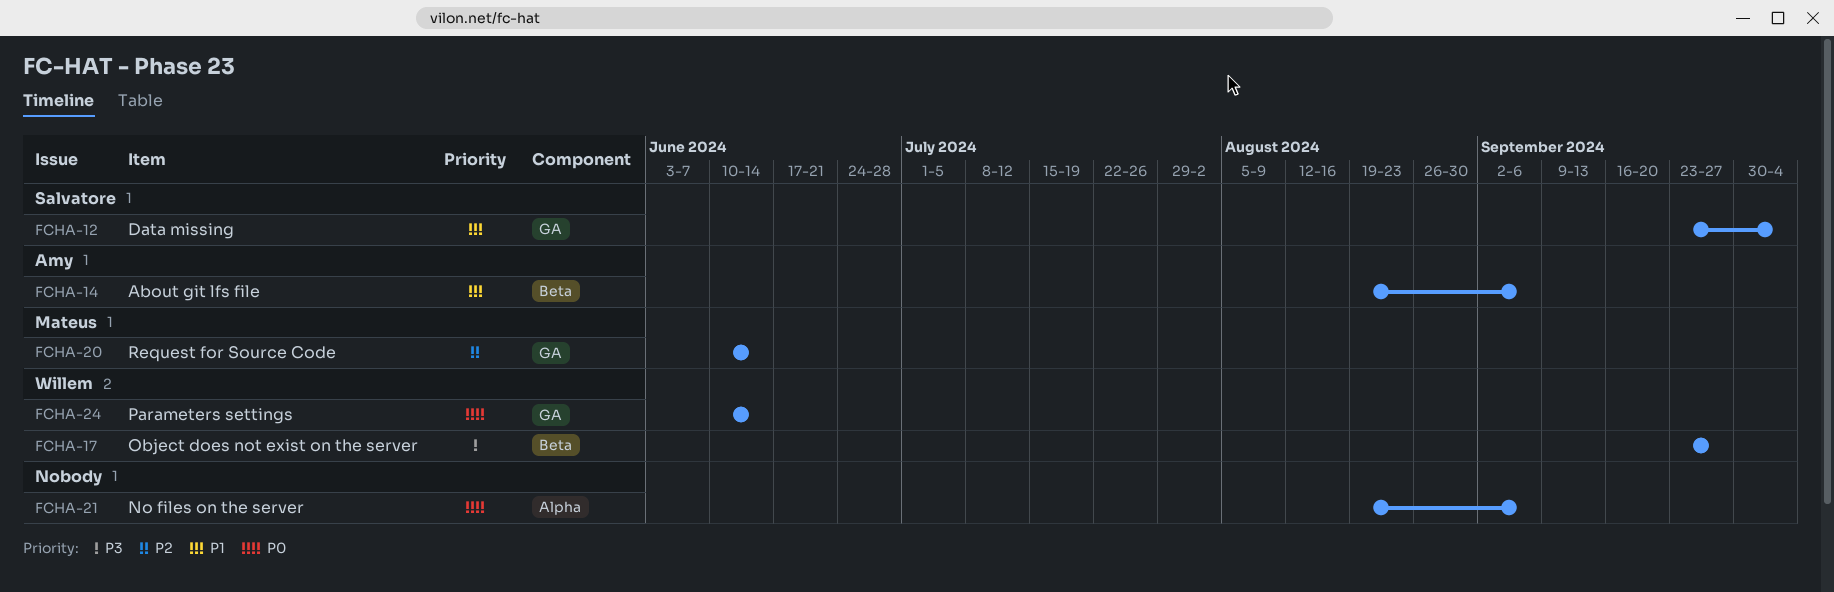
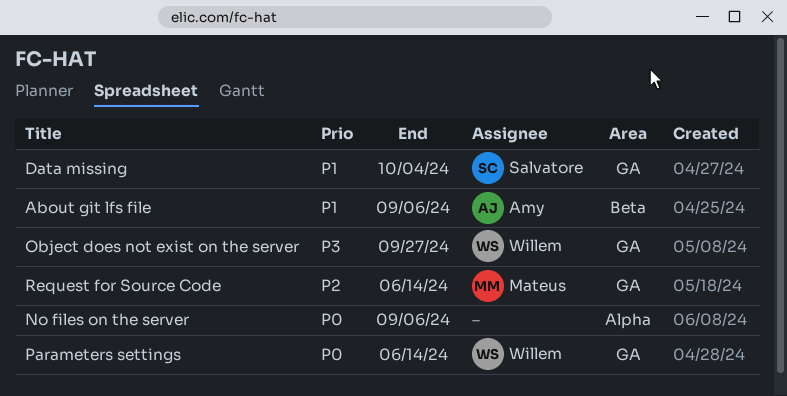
Object does not exist on the server, label: Beta -> GA

